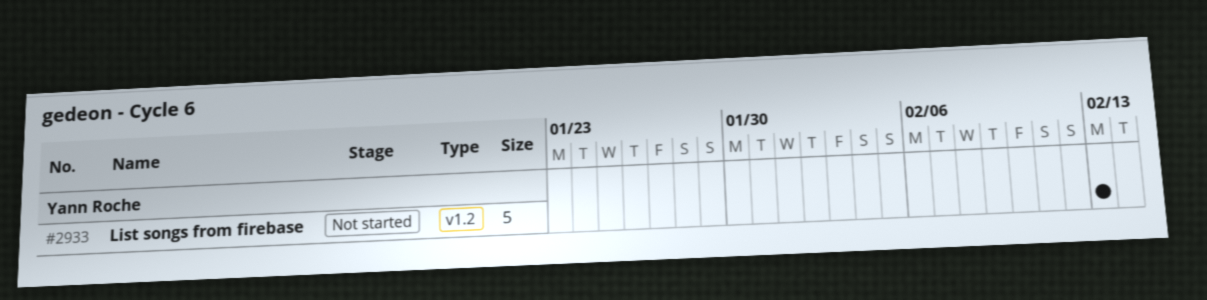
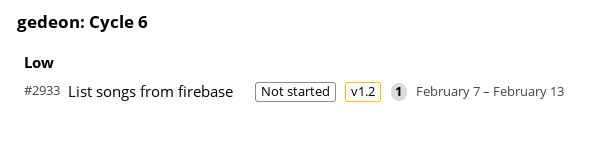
#2933, estimate: 5 -> 1
#2933, start: Feb 13 -> Feb 7

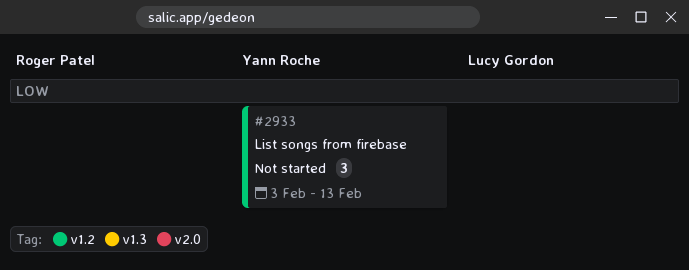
#2933, estimate: 1 -> 3
#2933, start: Feb 7 -> Feb 3

